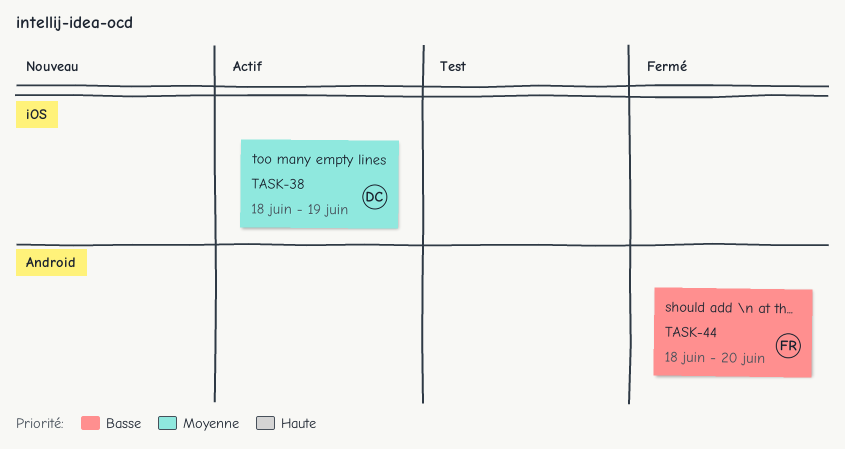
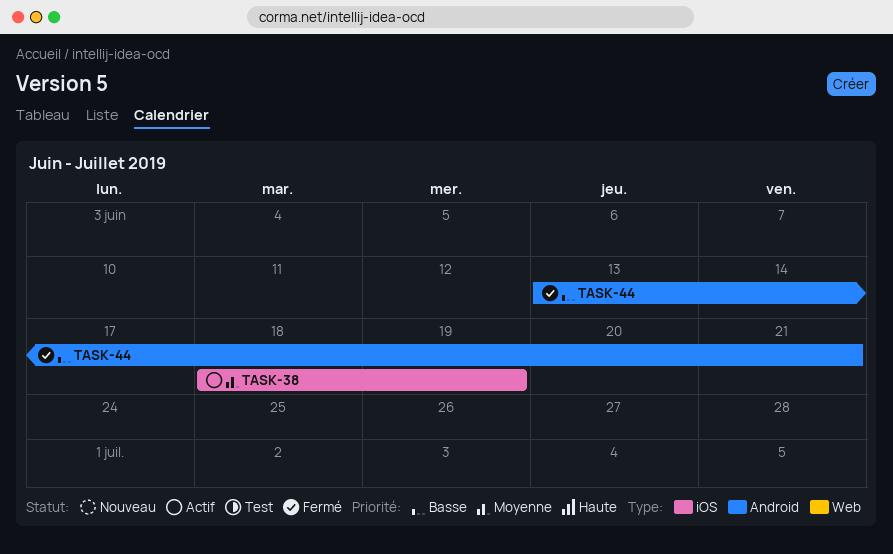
TASK-44, start: Jun 18 -> Jun 13
TASK-44, due: Jun 20 -> Jun 21

